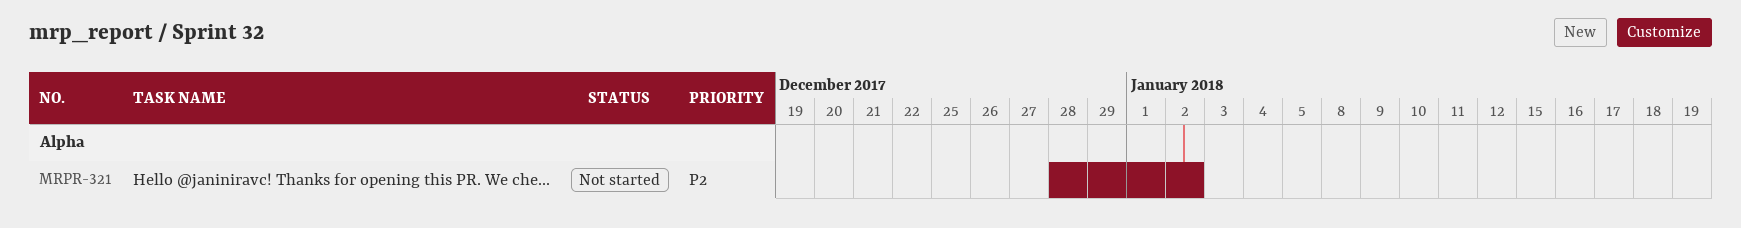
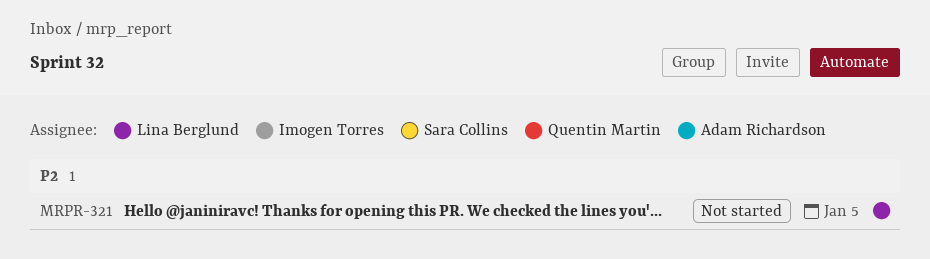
MRPR-321, due: Jan 2 -> Jan 5

